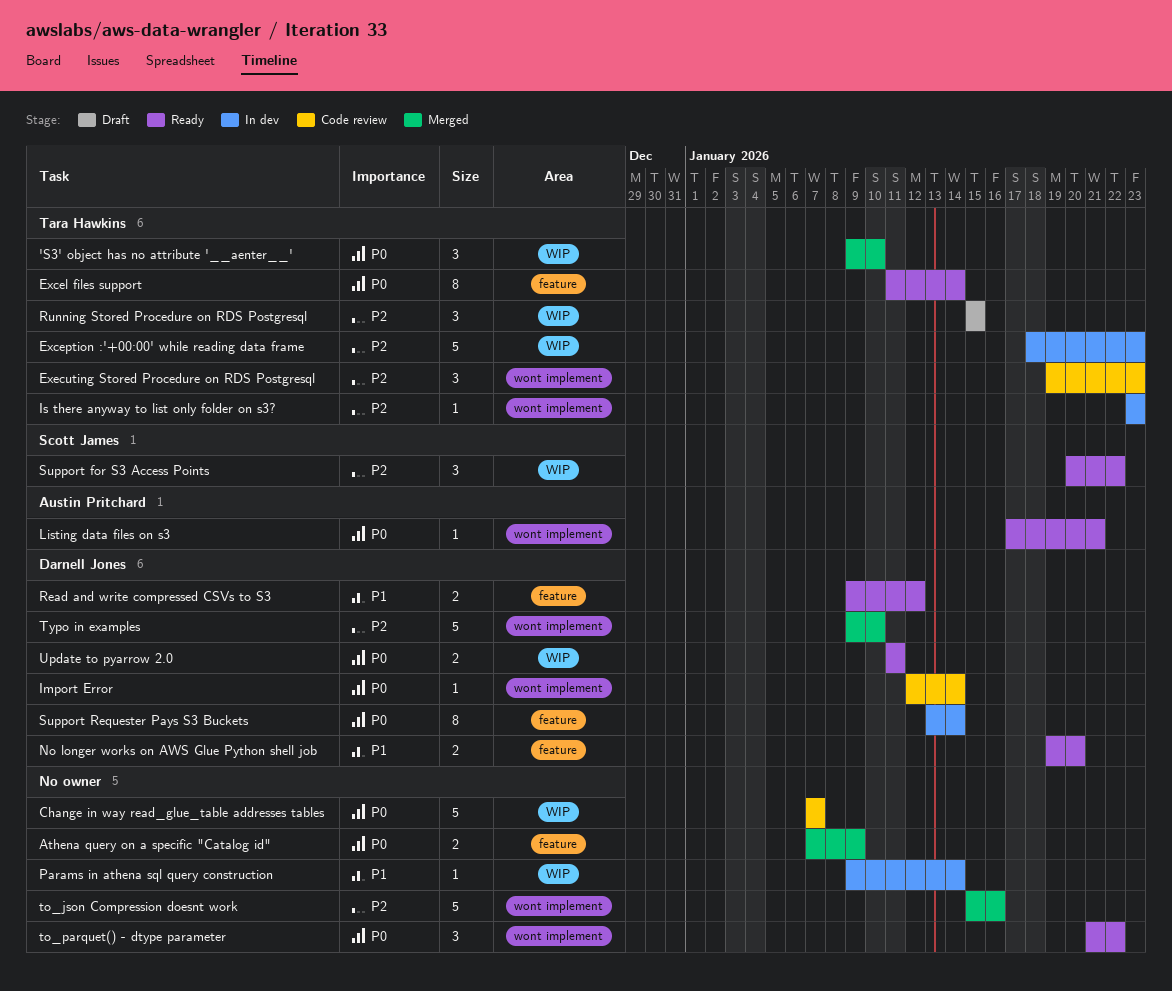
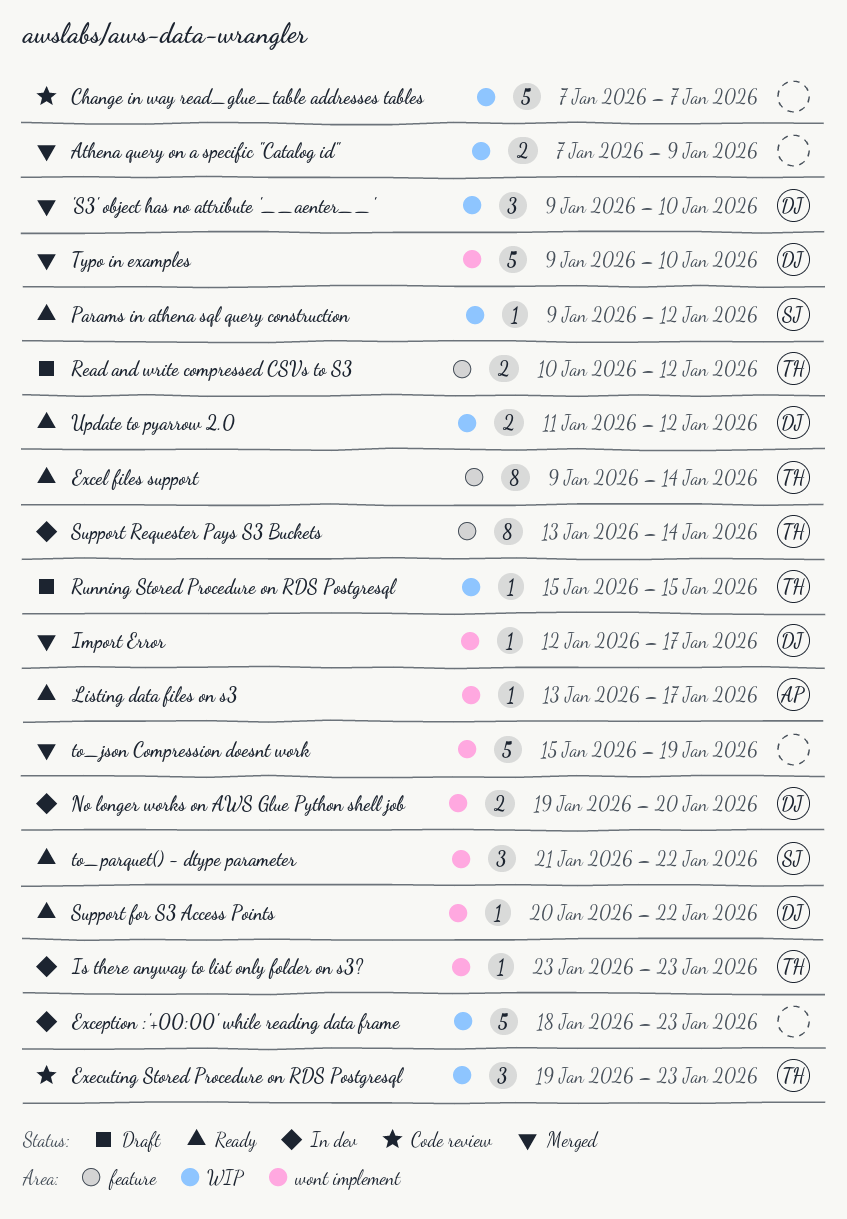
'S3' object has no attribute '__aenter__', owner: Tara Hawkins -> Darnell Jones
Athena query on a specific "Catalog id", label: feature -> WIP
Excel files support, start: Jan 11 -> Jan 9
Exception :'+00:00' while reading data frame, owner: Tara Hawkins -> none
Executing Stored Procedure on RDS Postgresql, label: wont implement -> WIP
Import Error, status: Code review -> Merged
Import Error, due: Jan 14 -> Jan 17
Listing data files on s3, start: Jan 17 -> Jan 13
Listing data files on s3, due: Jan 21 -> Jan 17
No longer works on AWS Glue Python shell job, status: Ready -> In dev
No longer works on AWS Glue Python shell job, label: feature -> wont implement
Params in athena sql query construction, status: In dev -> Ready
Params in athena sql query construction, owner: none -> Scott James
Params in athena sql query construction, due: Jan 14 -> Jan 12
Read and write compressed CSVs to S3, status: Ready -> Draft
Read and write compressed CSVs to S3, owner: Darnell Jones -> Tara Hawkins
Read and write compressed CSVs to S3, start: Jan 9 -> Jan 10
Running Stored Procedure on RDS Postgresql, estimate: 3 -> 1
Support for S3 Access Points, owner: Scott James -> Darnell Jones
Support for S3 Access Points, label: WIP -> wont implement
Support for S3 Access Points, estimate: 3 -> 1
Support Requester Pays S3 Buckets, owner: Darnell Jones -> Tara Hawkins
to_json Compression doesnt work, due: Jan 16 -> Jan 19
to_parquet() - dtype parameter, owner: none -> Scott James
Update to pyarrow 2.0, due: Jan 11 -> Jan 12

